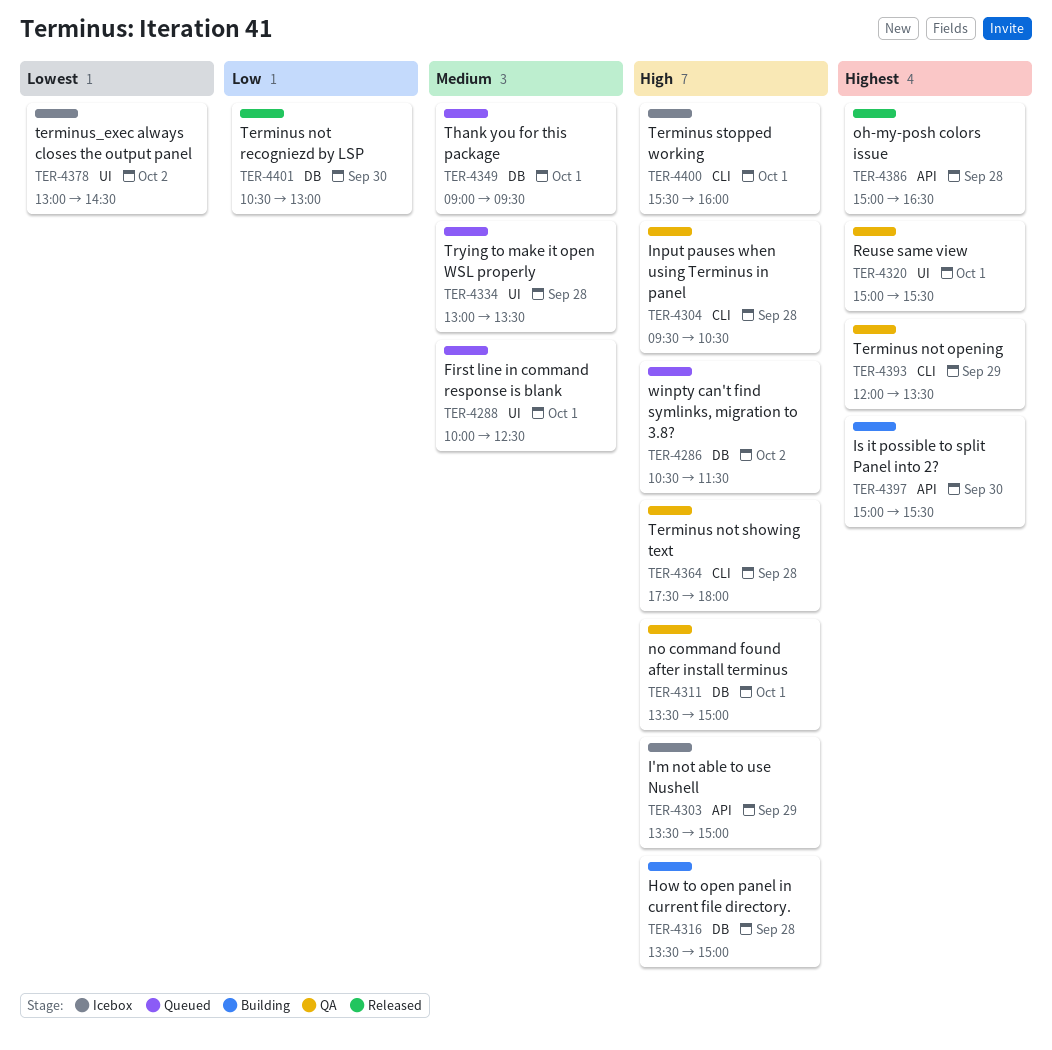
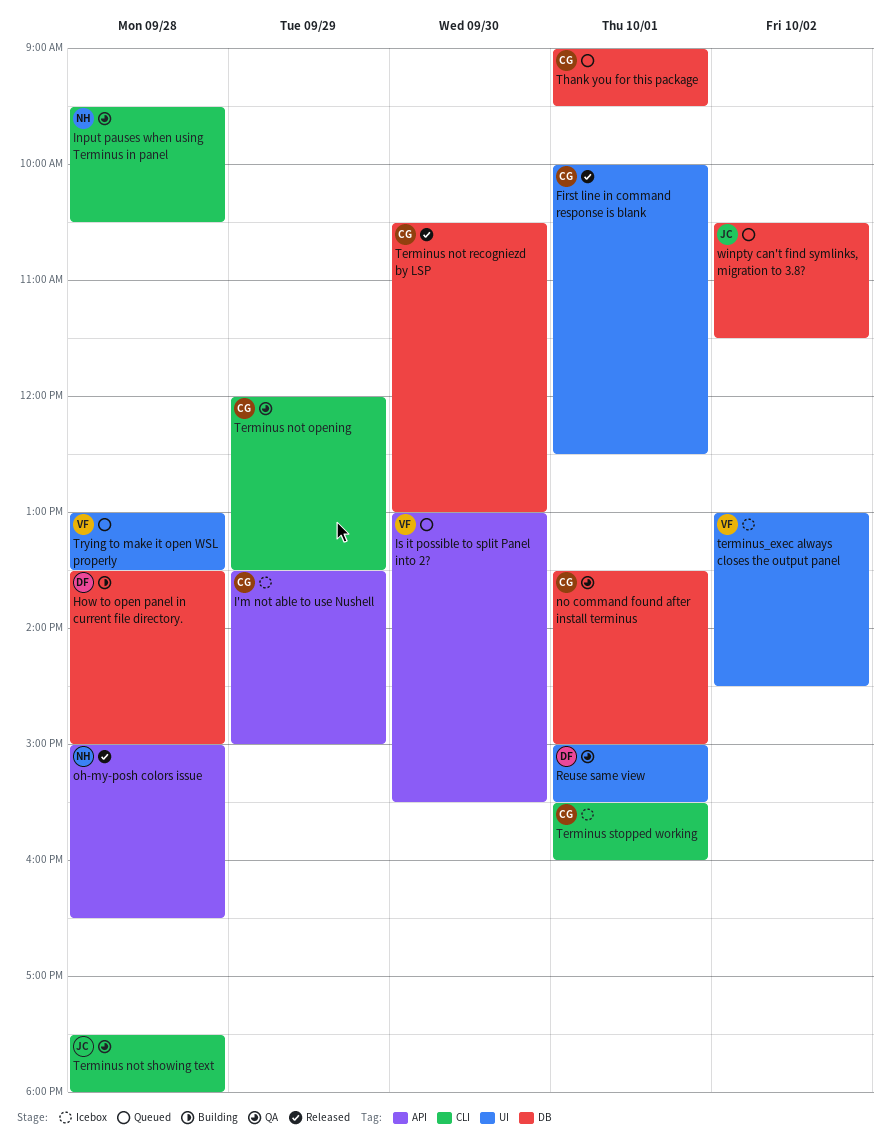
First line in command response is blank, status: Queued -> Released
Is it possible to split Panel into 2?, status: Building -> Queued
Is it possible to split Panel into 2?, begins: 15:00 -> 13:00

